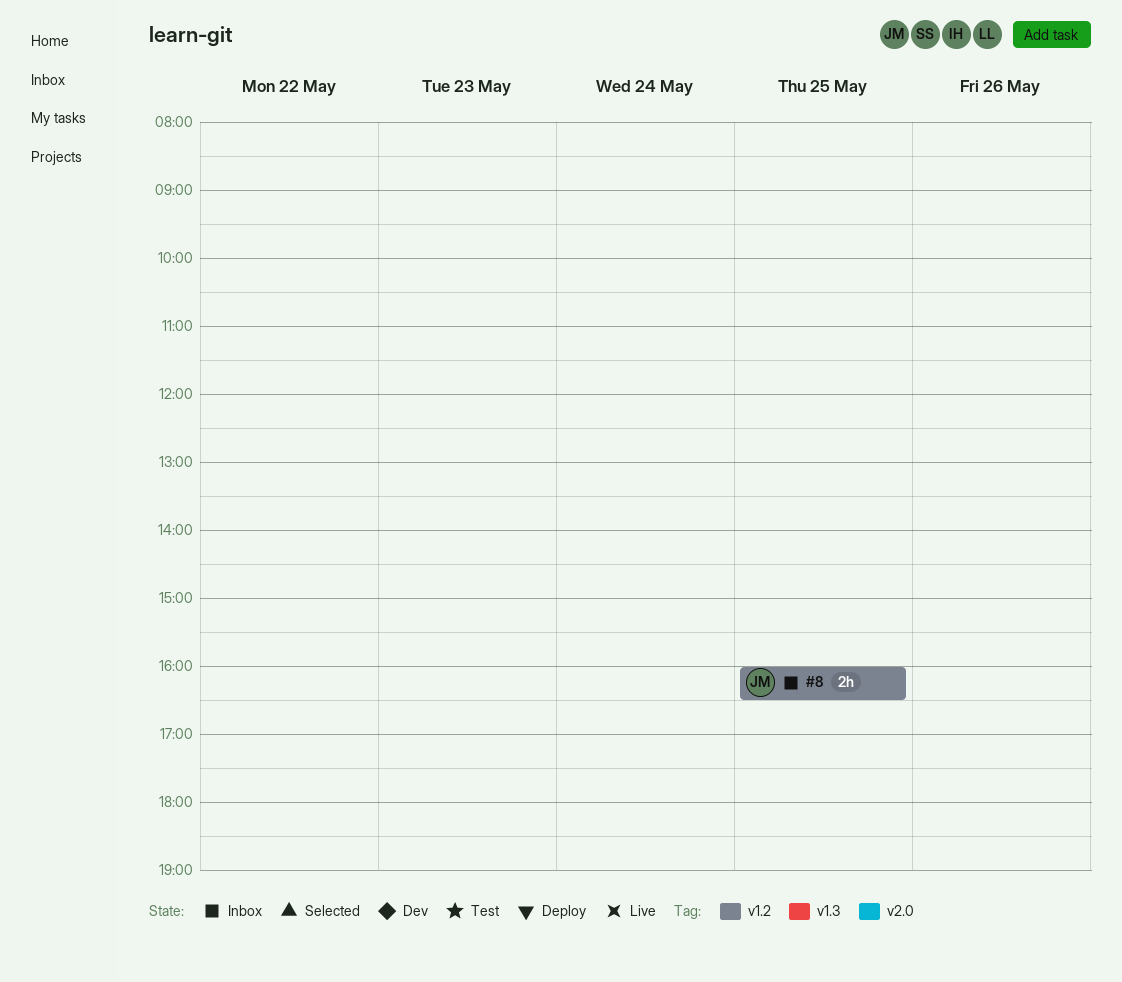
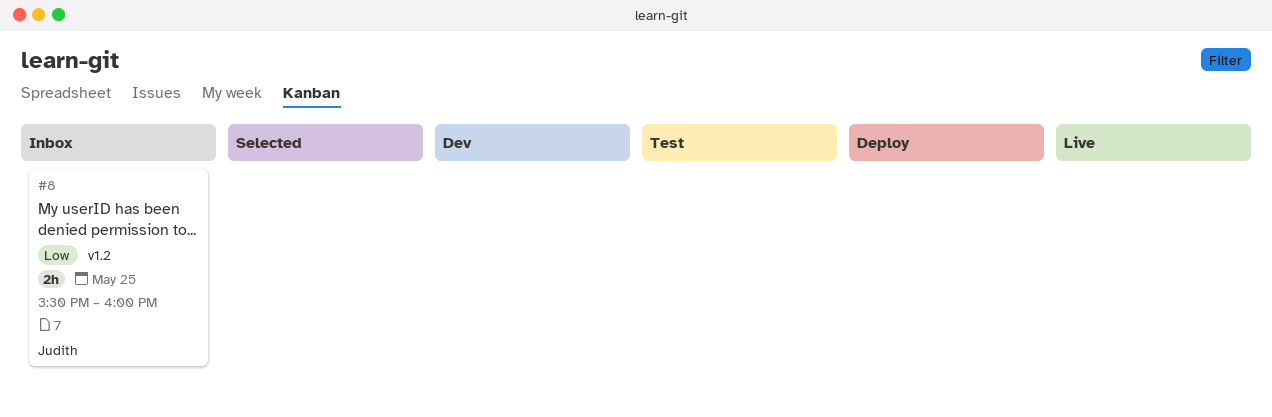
#8, begins: 16:00 -> 15:30
#8, ends: 16:30 -> 16:00

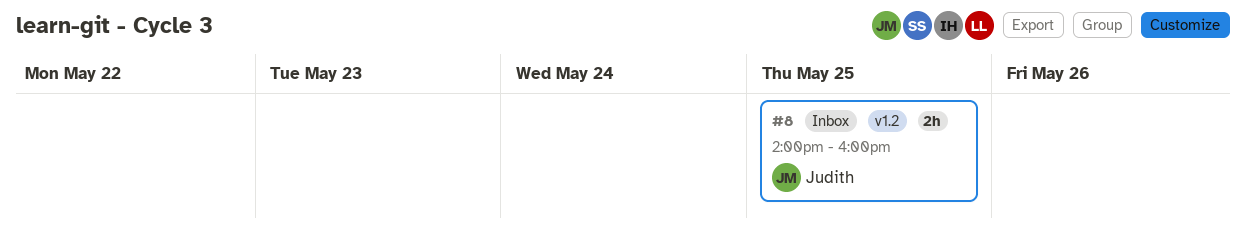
#8, begins: 15:30 -> 14:00

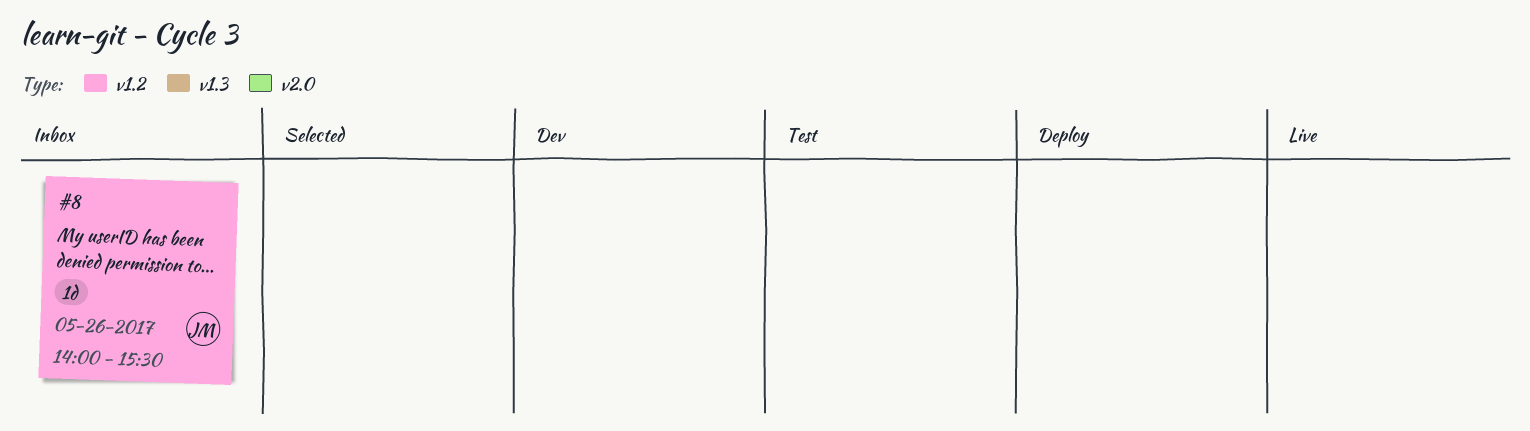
#8, estimate: 2h -> 1d
#8, day: May 25 -> May 26
#8, ends: 16:00 -> 15:30

